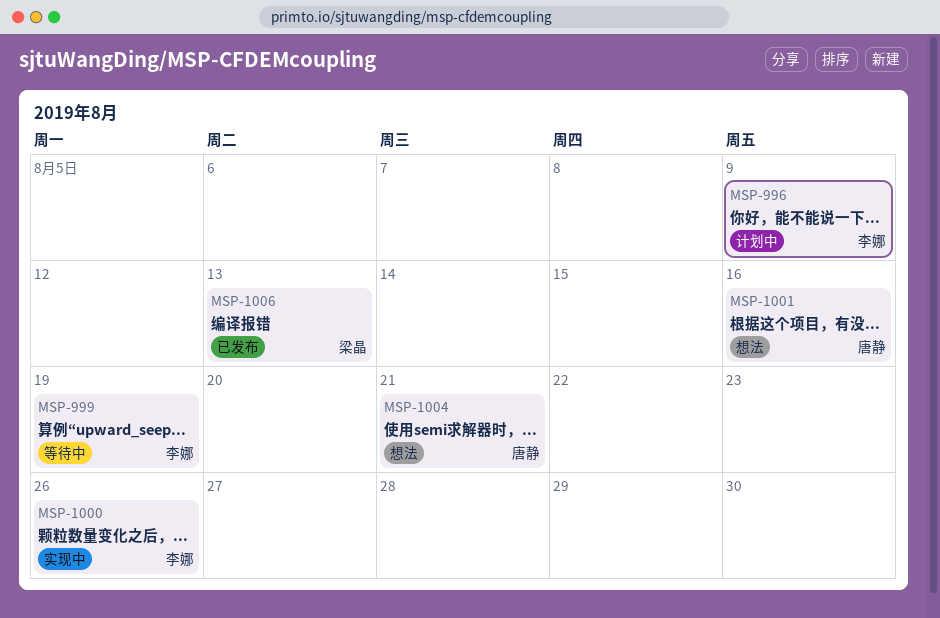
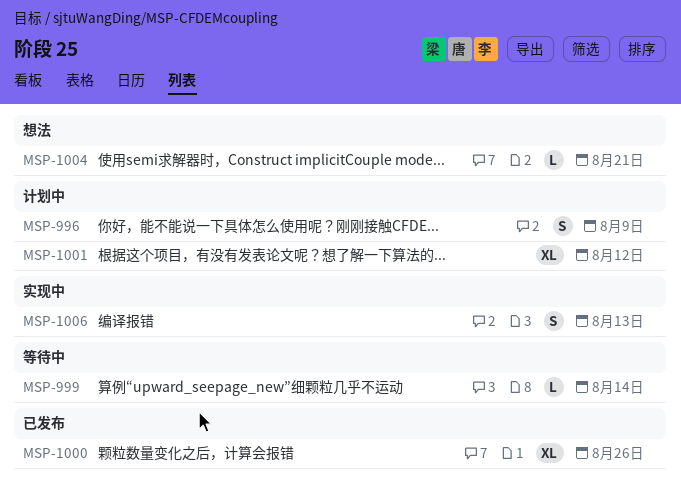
MSP-999, due: Aug 19 -> Aug 14
MSP-1000, status: 实现中 -> 已发布
MSP-1001, status: 想法 -> 计划中
MSP-1001, due: Aug 16 -> Aug 12
MSP-1006, status: 已发布 -> 实现中

